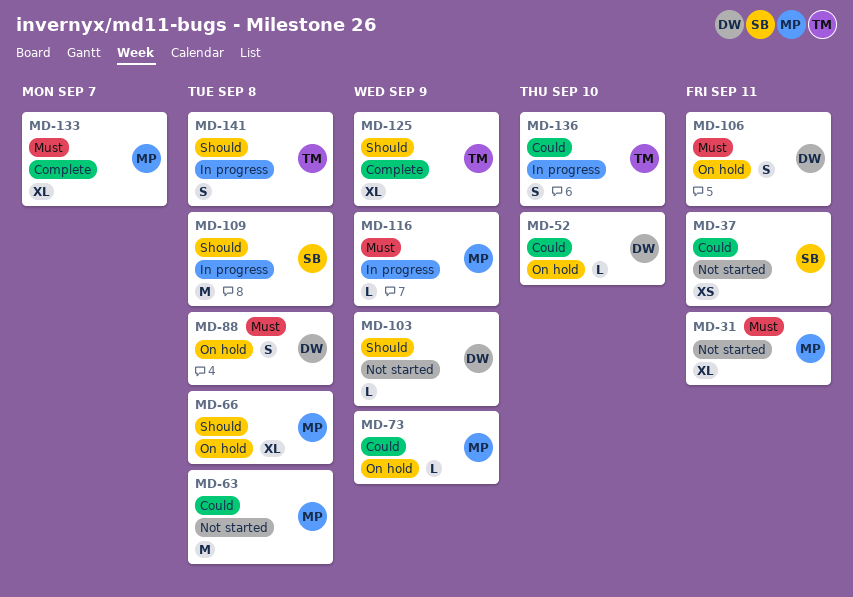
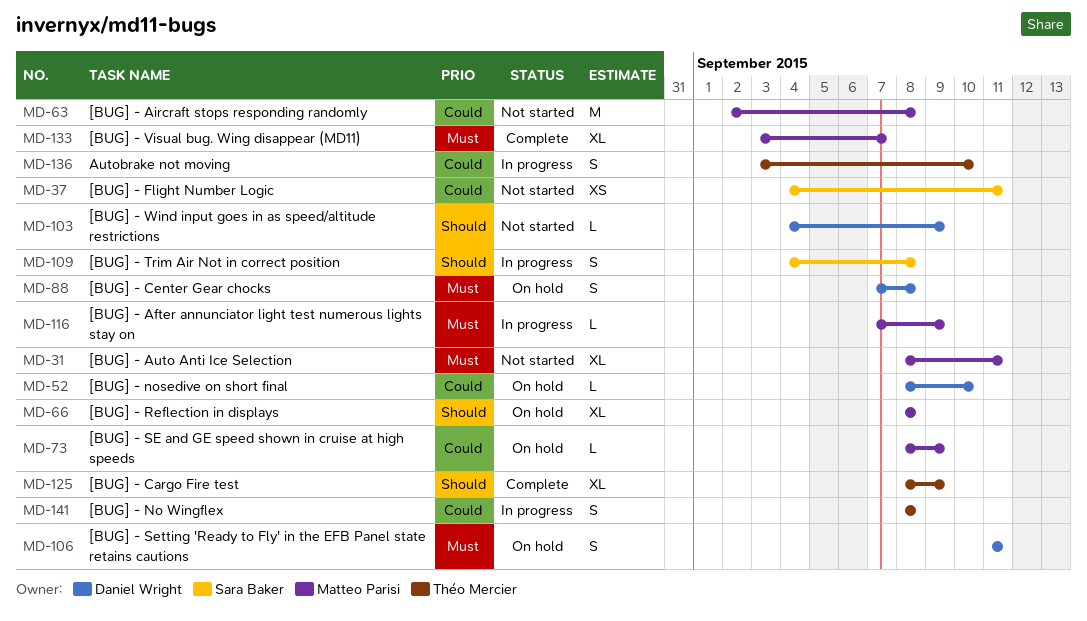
MD-109, estimate: M -> S
MD-141, priority: Should -> Could

